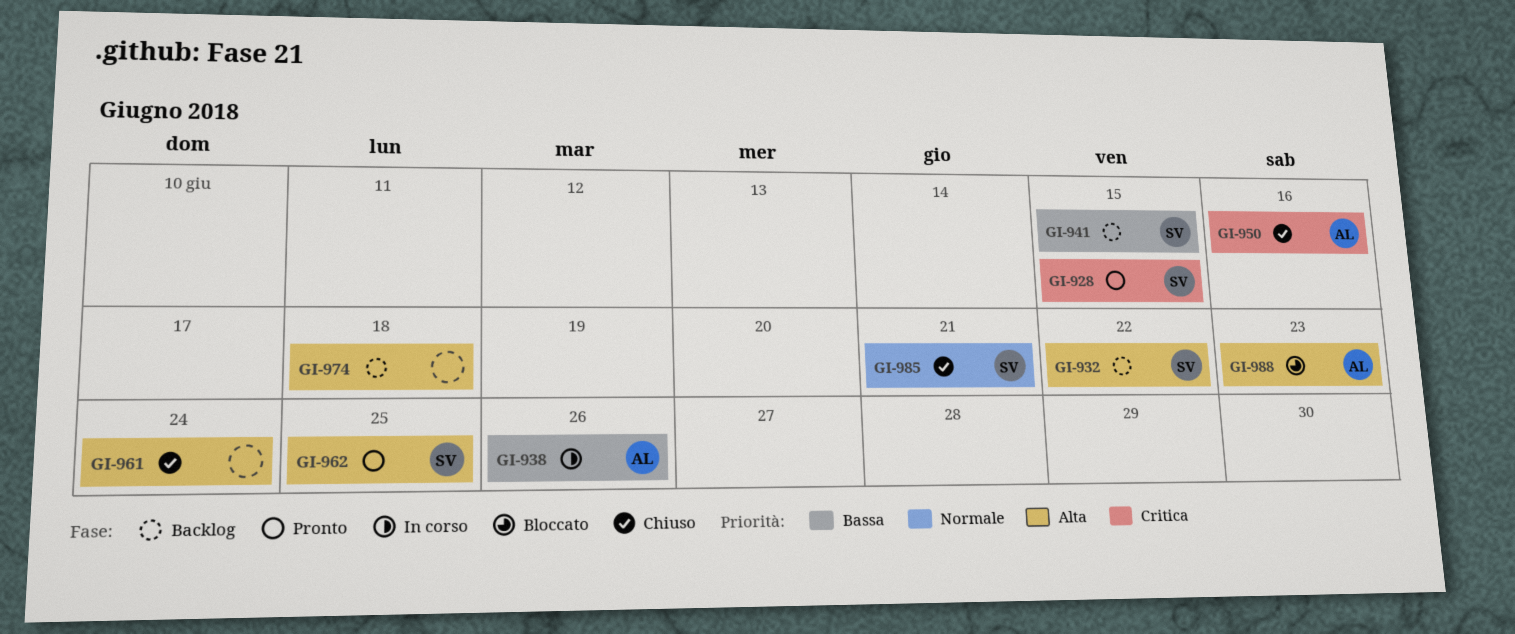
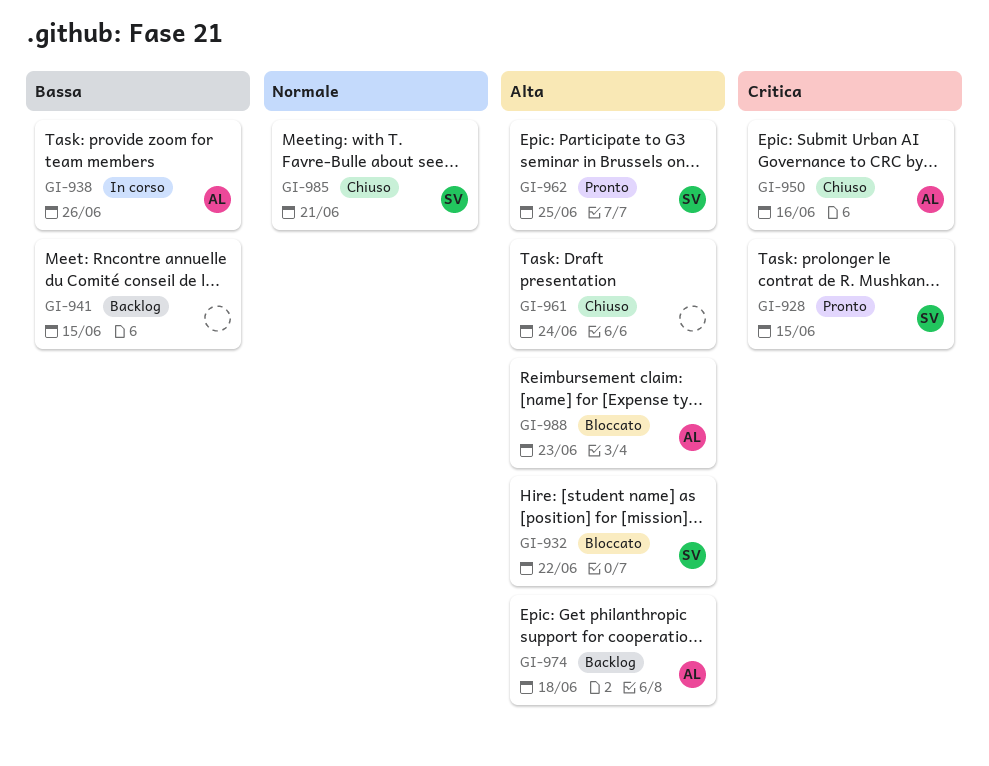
GI-932, status: Backlog -> Bloccato
GI-941, owner: SV -> none
GI-974, owner: none -> AL

